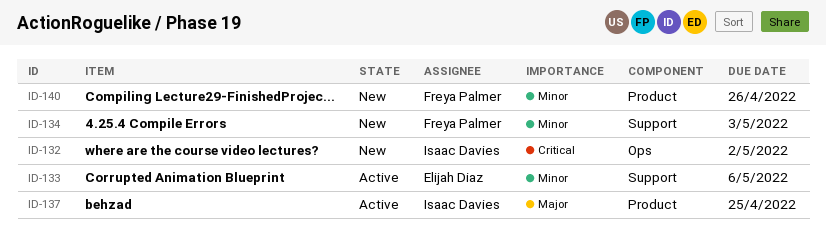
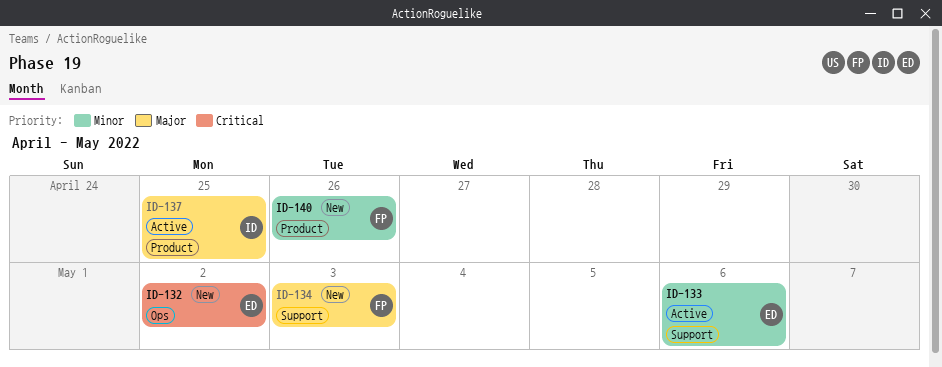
ID-132, owner: Isaac Davies -> Elijah Diaz
ID-134, priority: Minor -> Major

